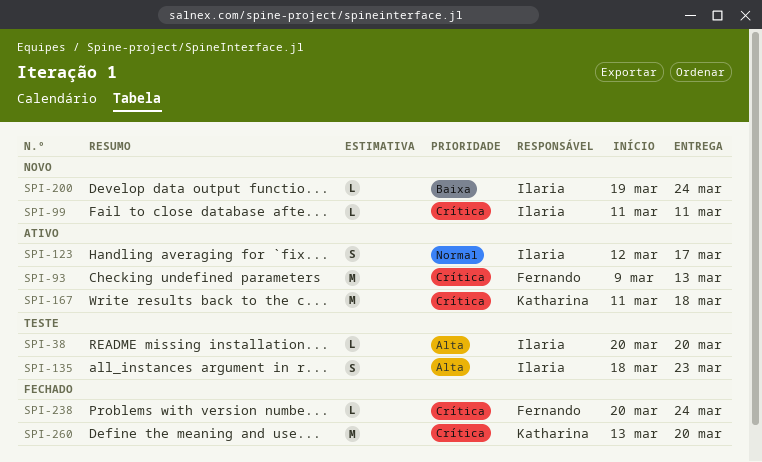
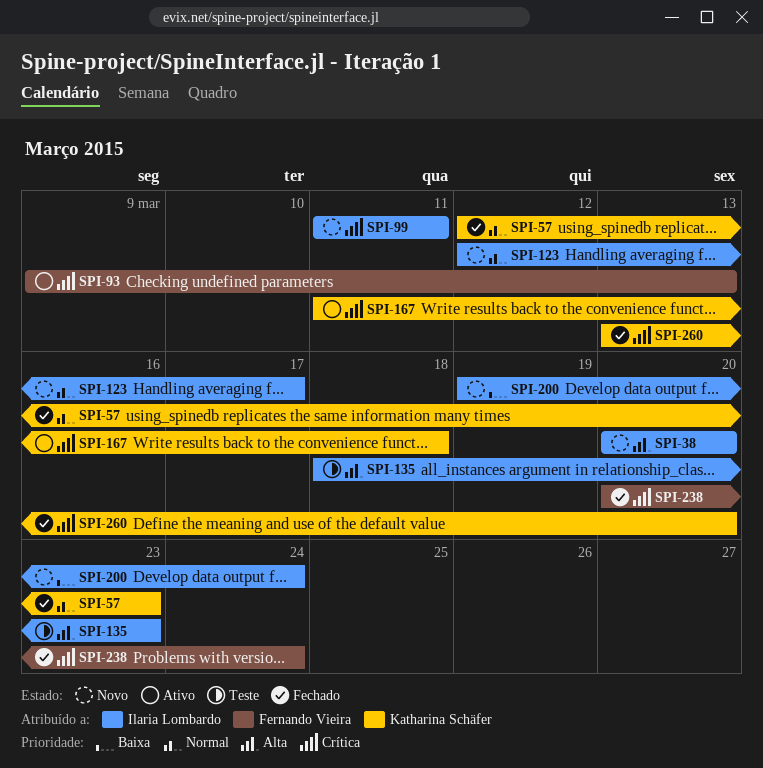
SPI-38, status: Teste -> Novo
SPI-57: none -> present
SPI-123, status: Ativo -> Novo

